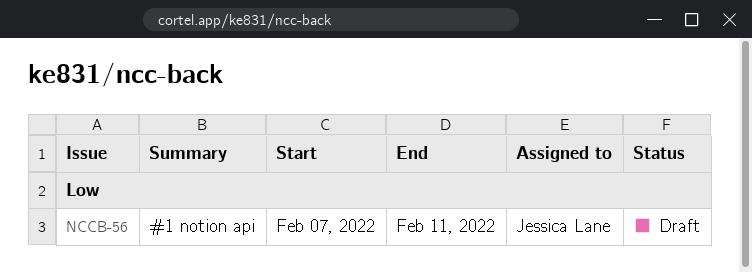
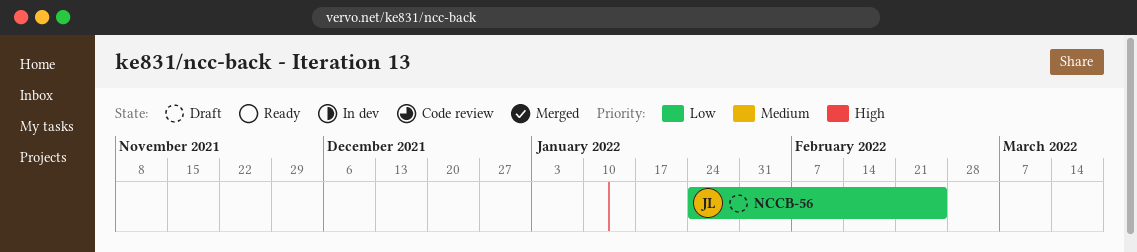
NCCB-56, start: Feb 7 -> Jan 24
NCCB-56, due: Feb 11 -> Feb 25

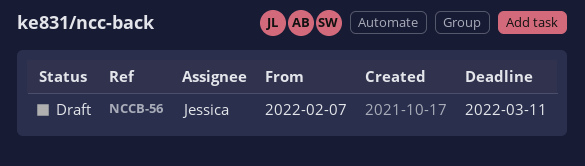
NCCB-56, start: Jan 24 -> Feb 7
NCCB-56, due: Feb 25 -> Mar 11

